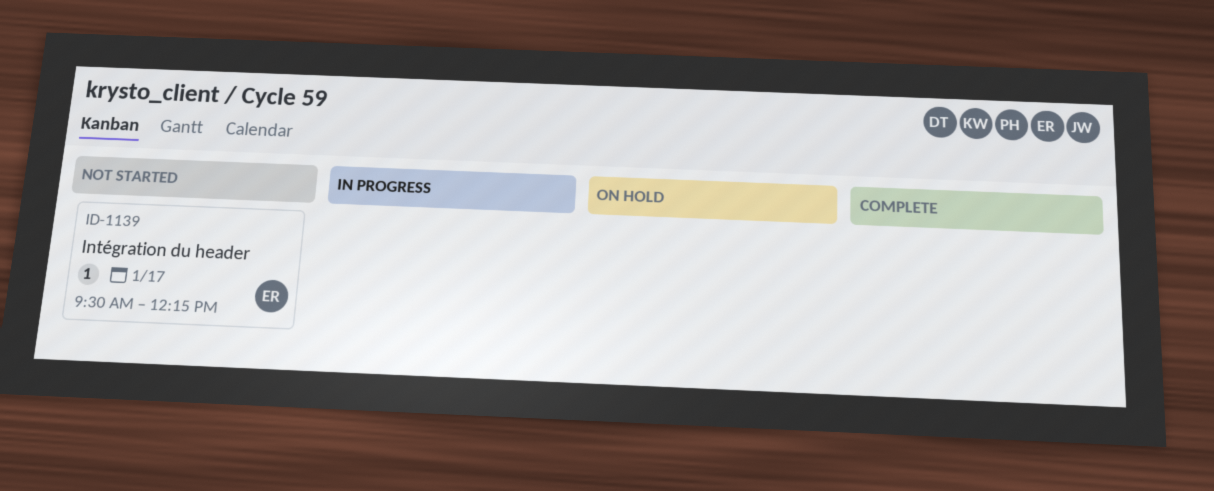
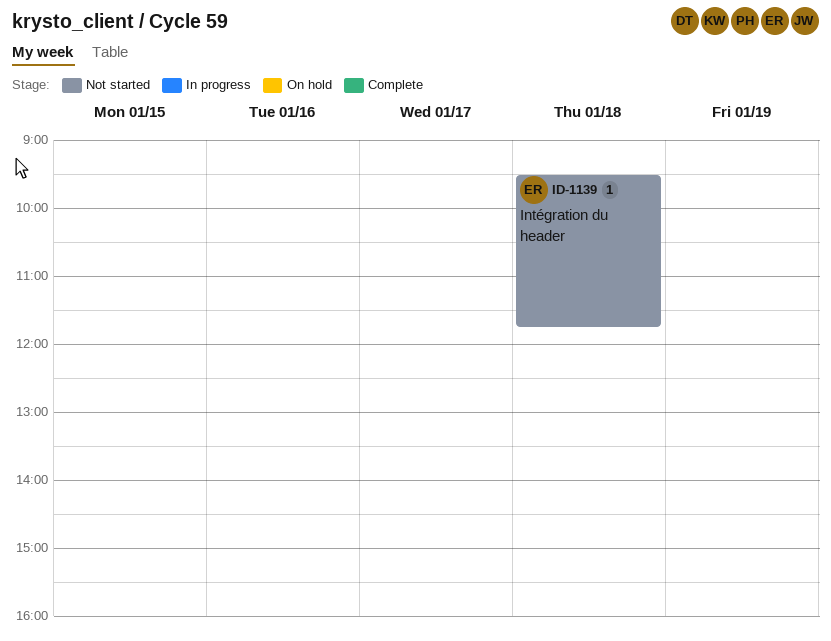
ID-1139, day: Jan 17 -> Jan 18
ID-1139, ends: 12:15 -> 11:45

